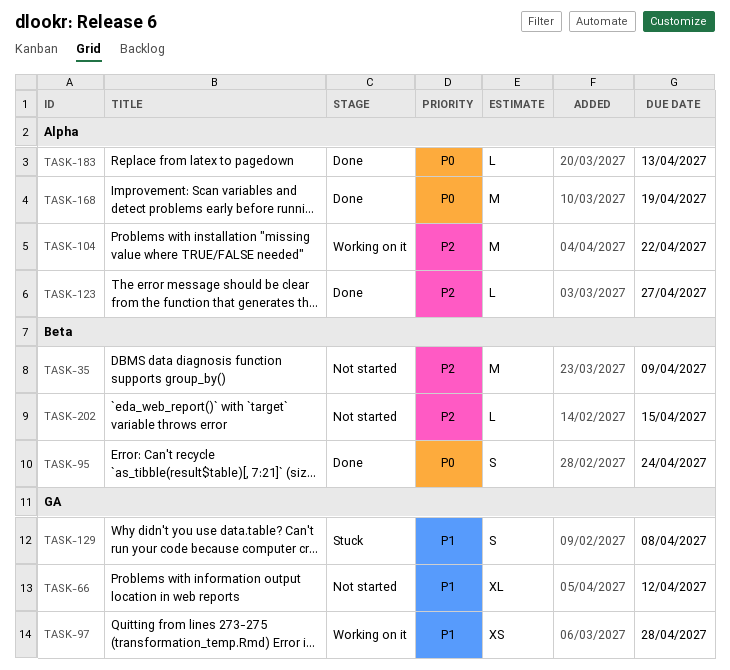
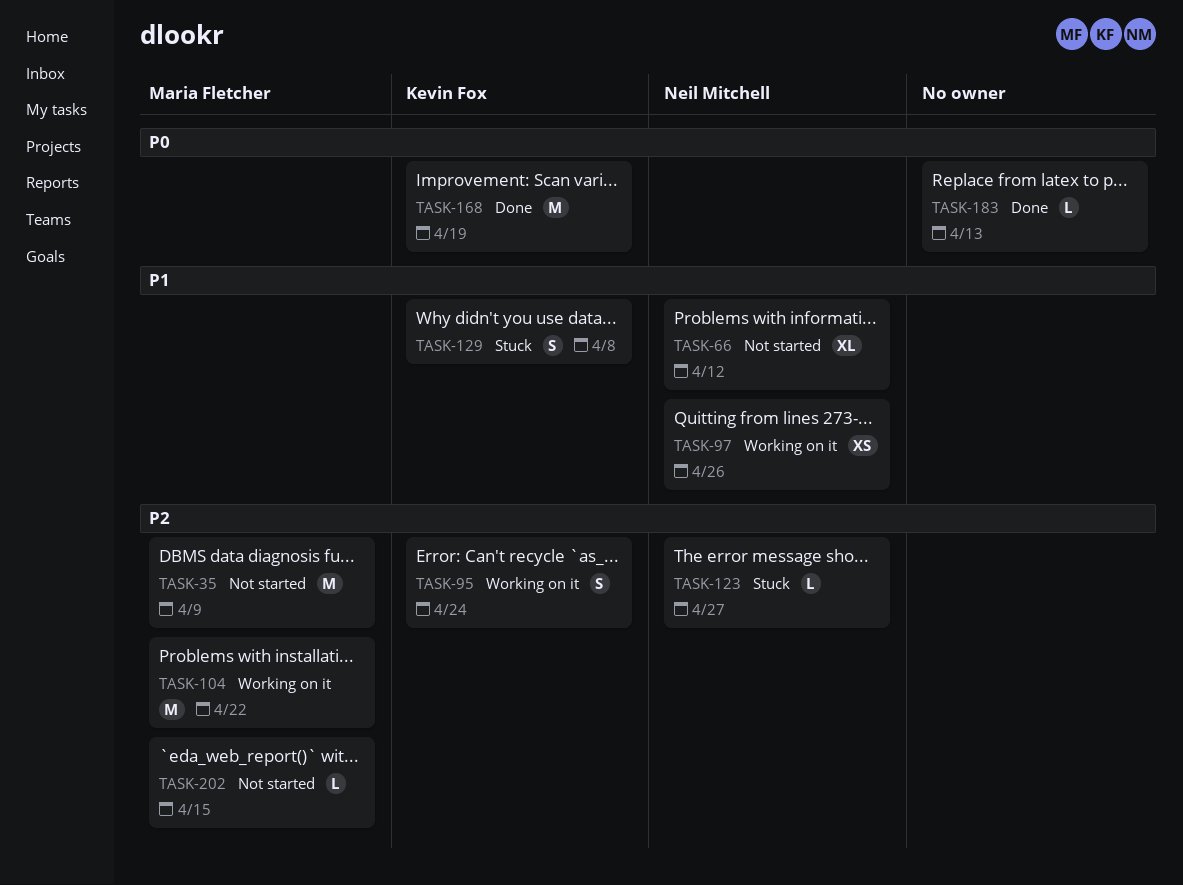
TASK-95, status: Done -> Working on it
TASK-95, priority: P0 -> P2
TASK-97, due: Apr 28 -> Apr 26
TASK-123, status: Done -> Stuck

